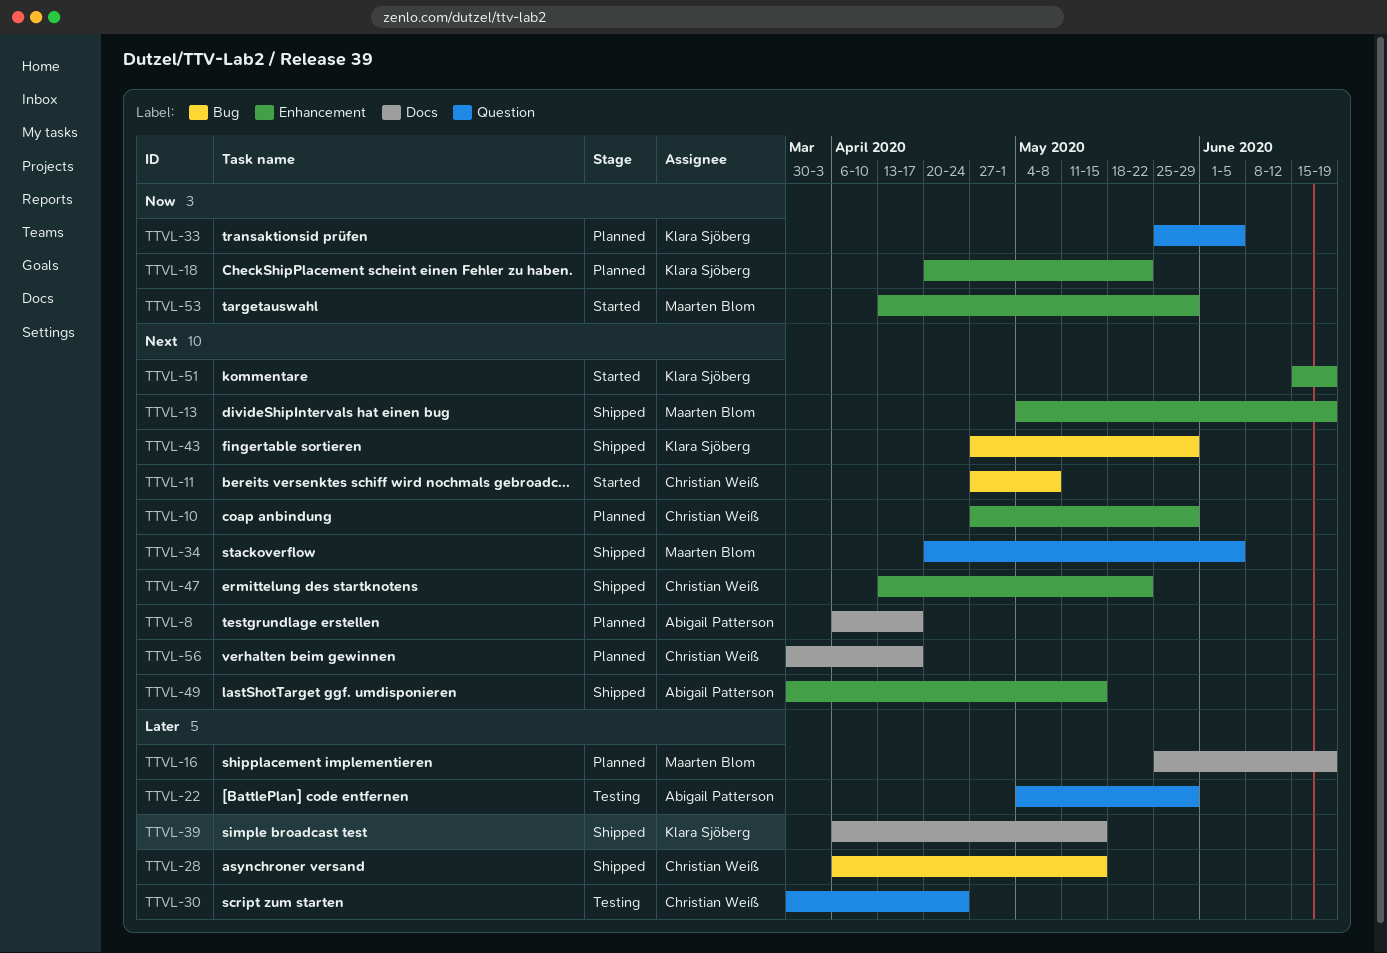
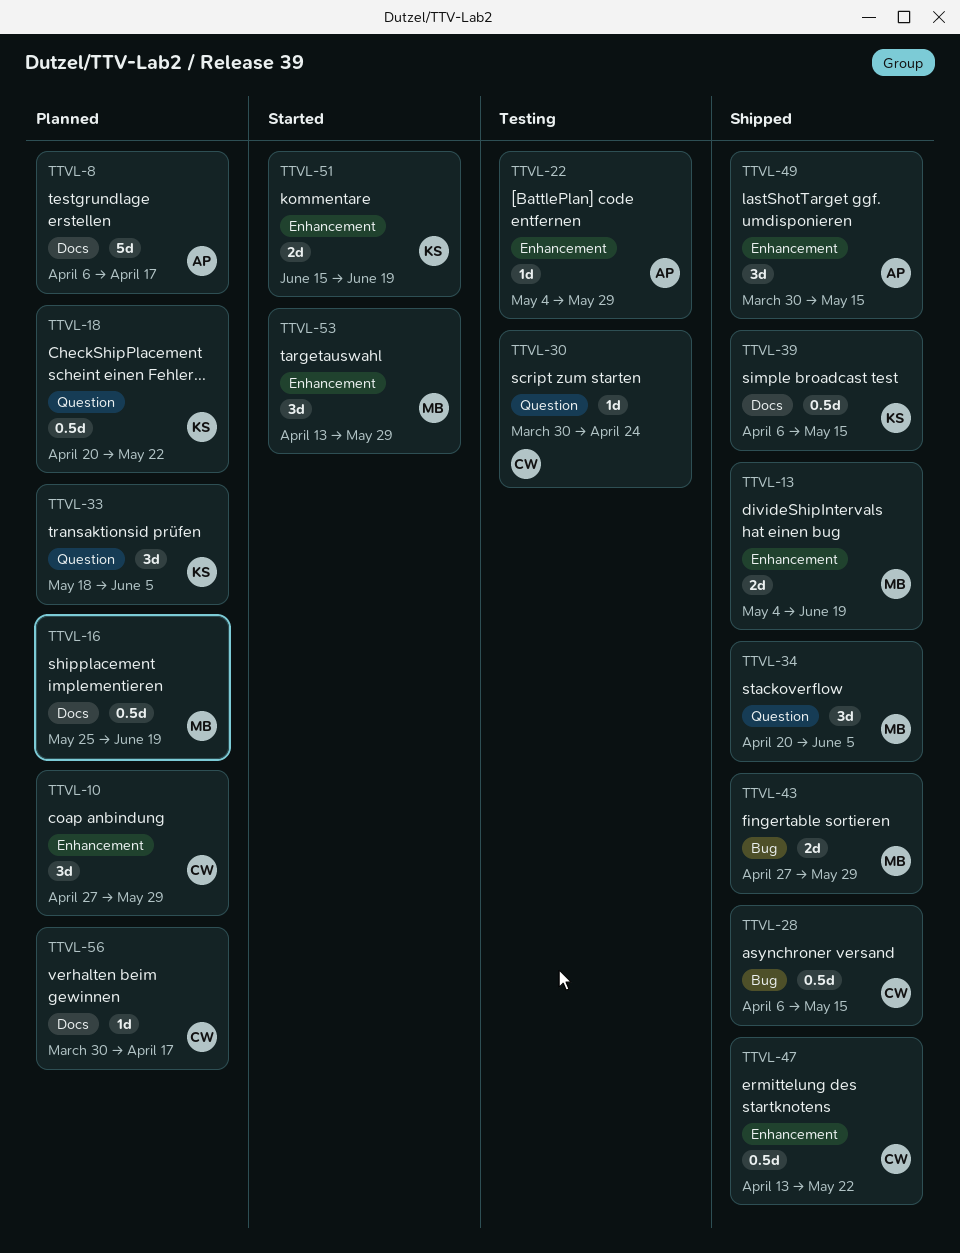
TTVL-11: present -> none
TTVL-18, label: Enhancement -> Question
TTVL-22, label: Question -> Enhancement
TTVL-33, start: May 25 -> May 18
TTVL-43, owner: Klara Sjöberg -> Maarten Blom

